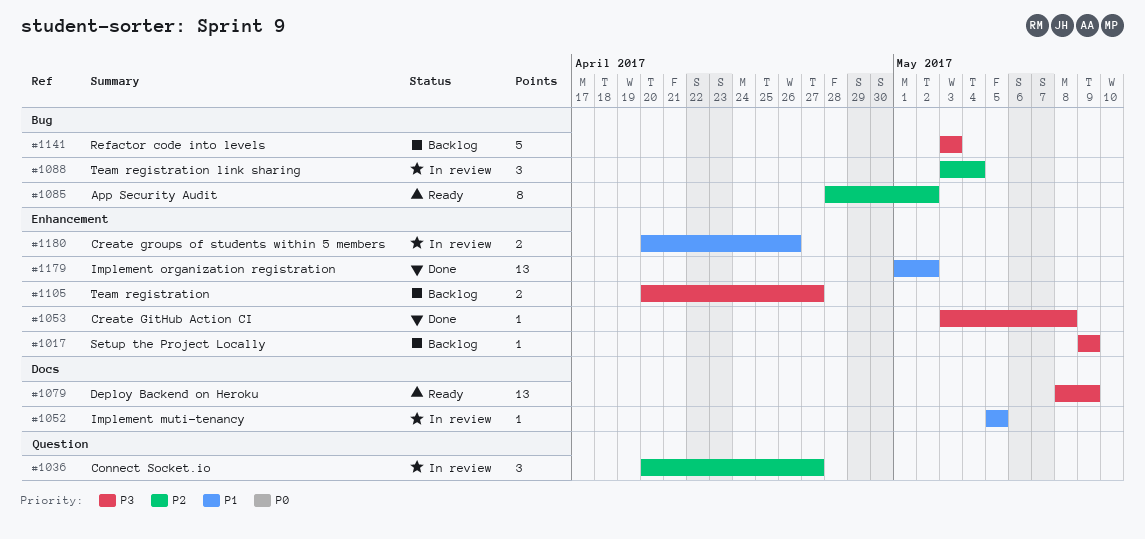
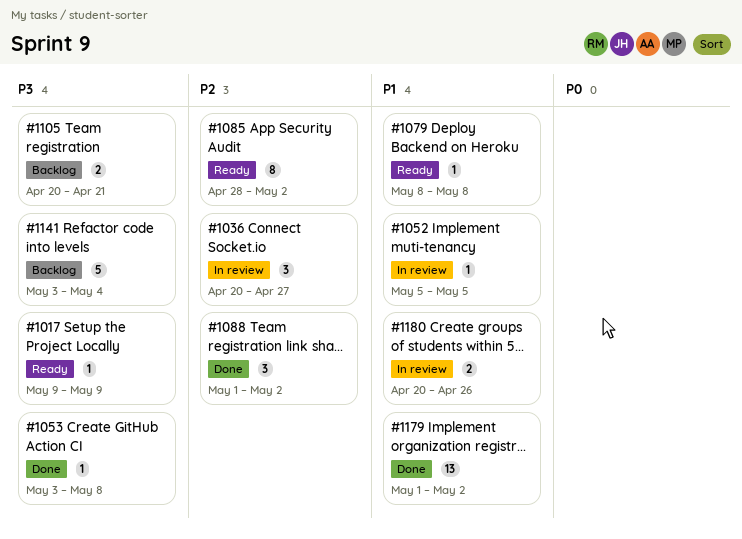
#1017, status: Backlog -> Ready
#1079, priority: P3 -> P1
#1079, estimate: 13 -> 1
#1079, due: May 9 -> May 8
#1088, status: In review -> Done
#1088, start: May 3 -> May 1
#1088, due: May 4 -> May 2
#1105, due: Apr 27 -> Apr 21
#1141, due: May 3 -> May 4

